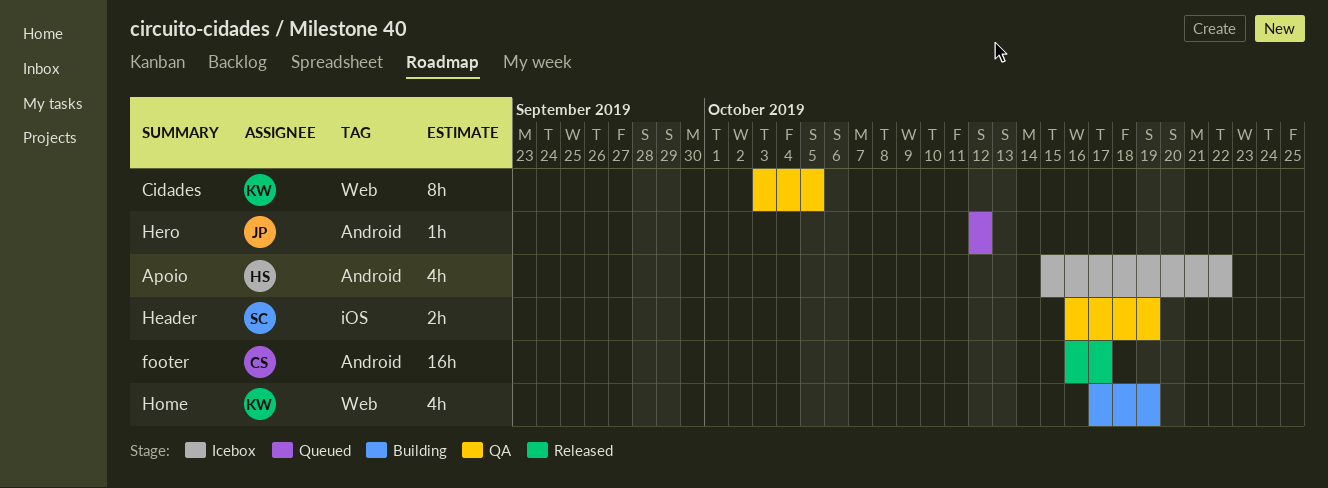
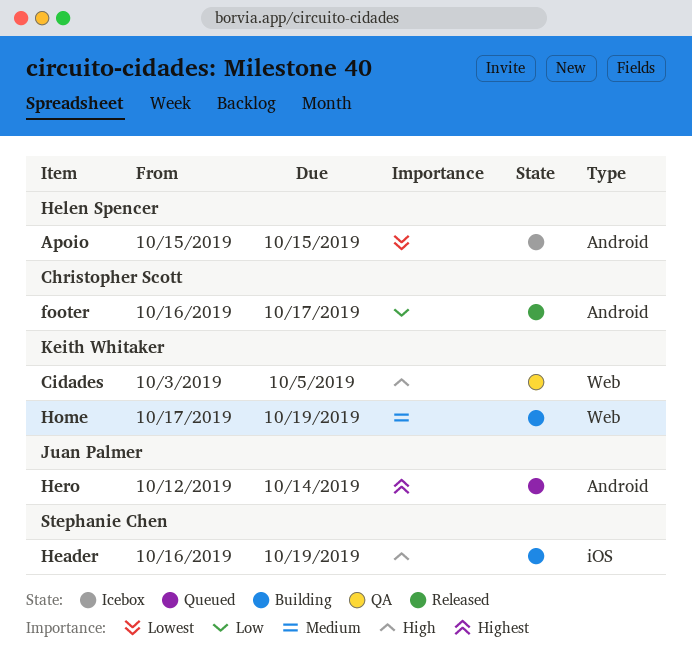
Apoio, due: Oct 22 -> Oct 15
Header, status: QA -> Building
Hero, due: Oct 12 -> Oct 14

